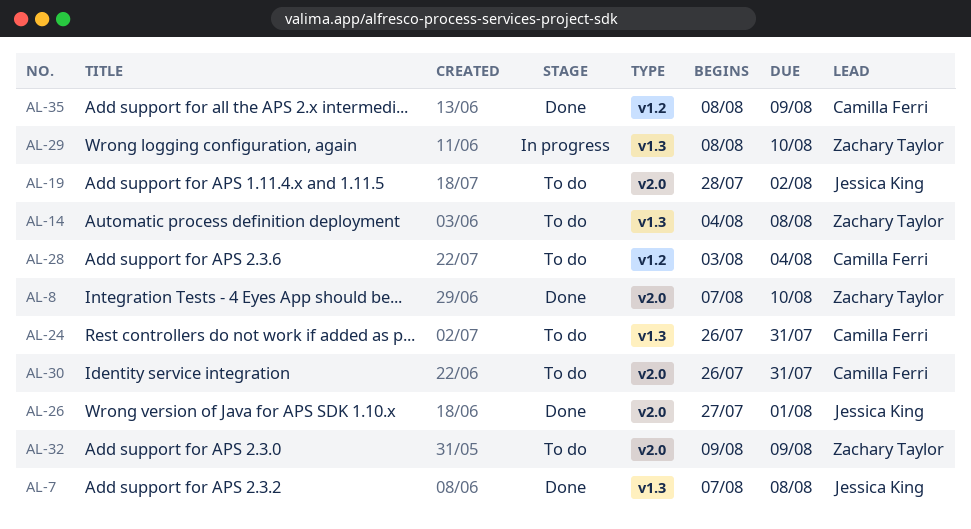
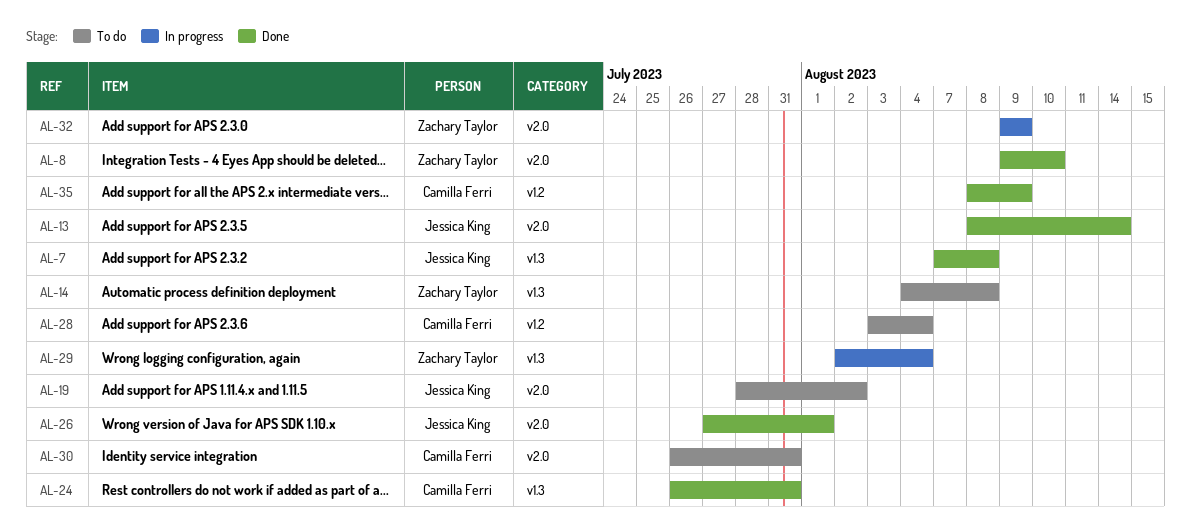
AL-8, start: Aug 7 -> Aug 9
AL-13: none -> present
AL-24, status: To do -> Done
AL-29, start: Aug 8 -> Aug 2
AL-29, due: Aug 10 -> Aug 4
AL-32, status: To do -> In progress

